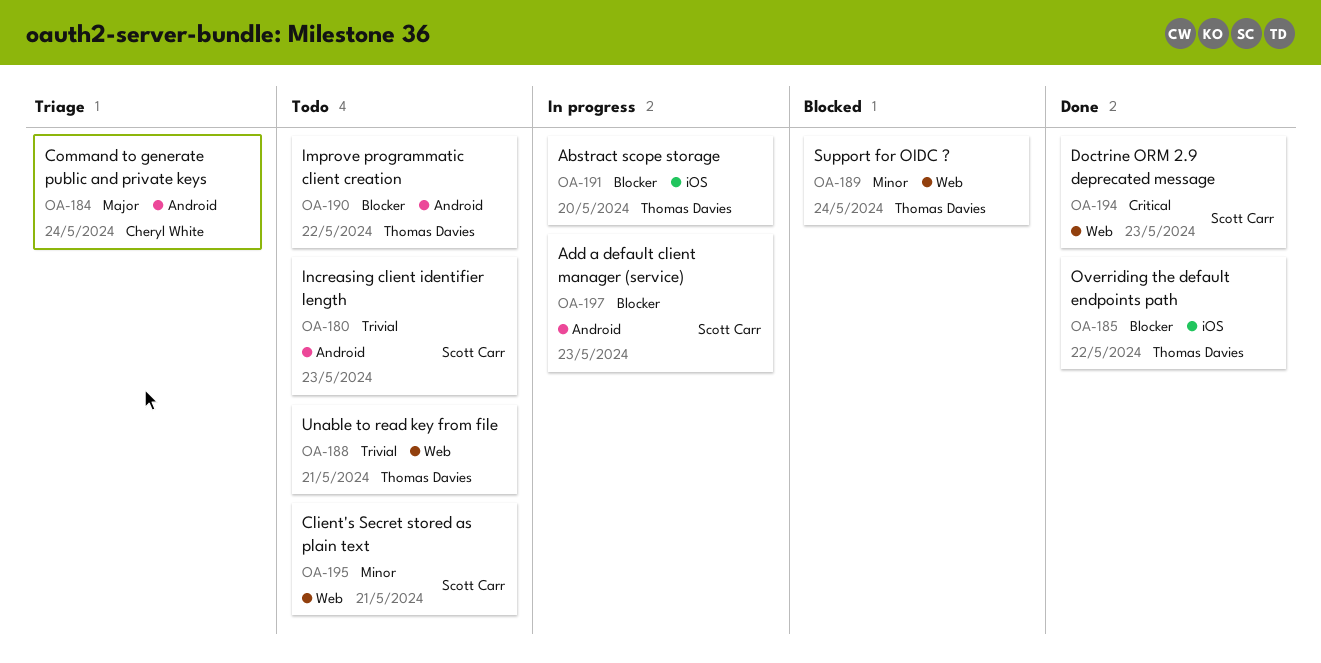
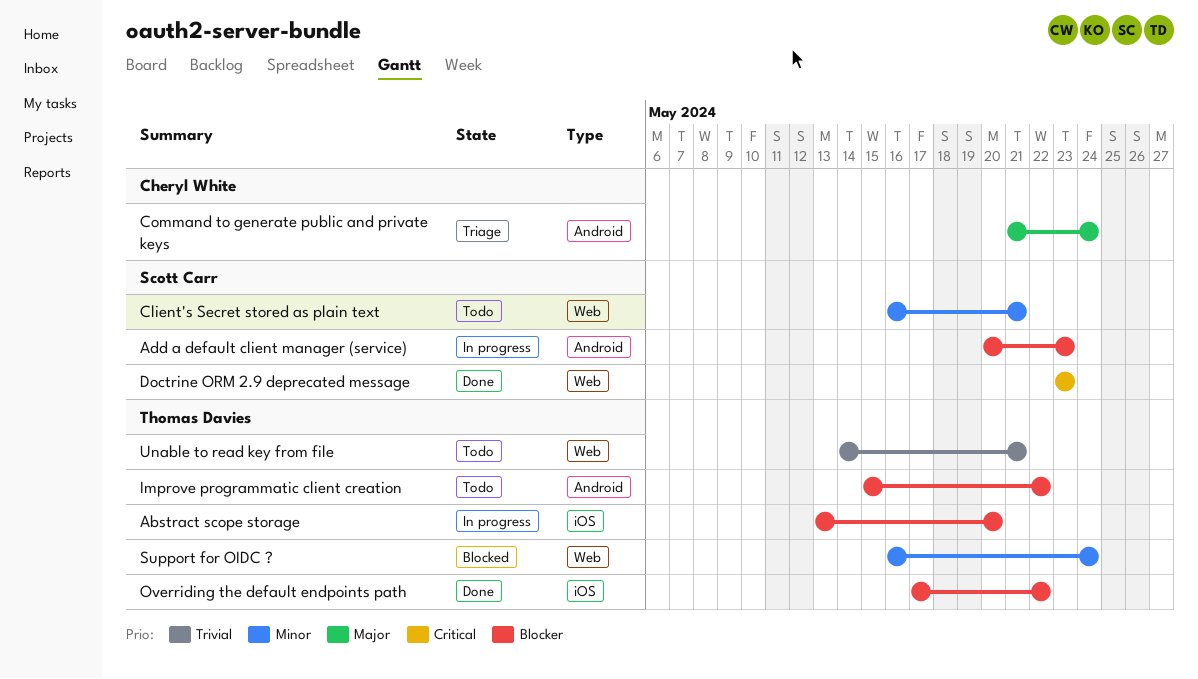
Increasing client identifier length: present -> none

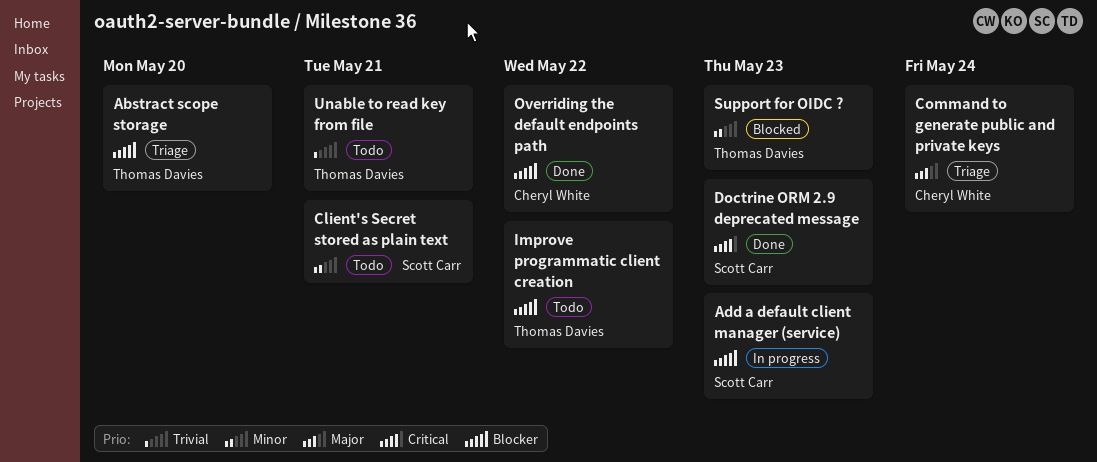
Abstract scope storage, status: In progress -> Triage
Overriding the default endpoints path, owner: Thomas Davies -> Cheryl White
Support for OIDC ?, due: May 24 -> May 23

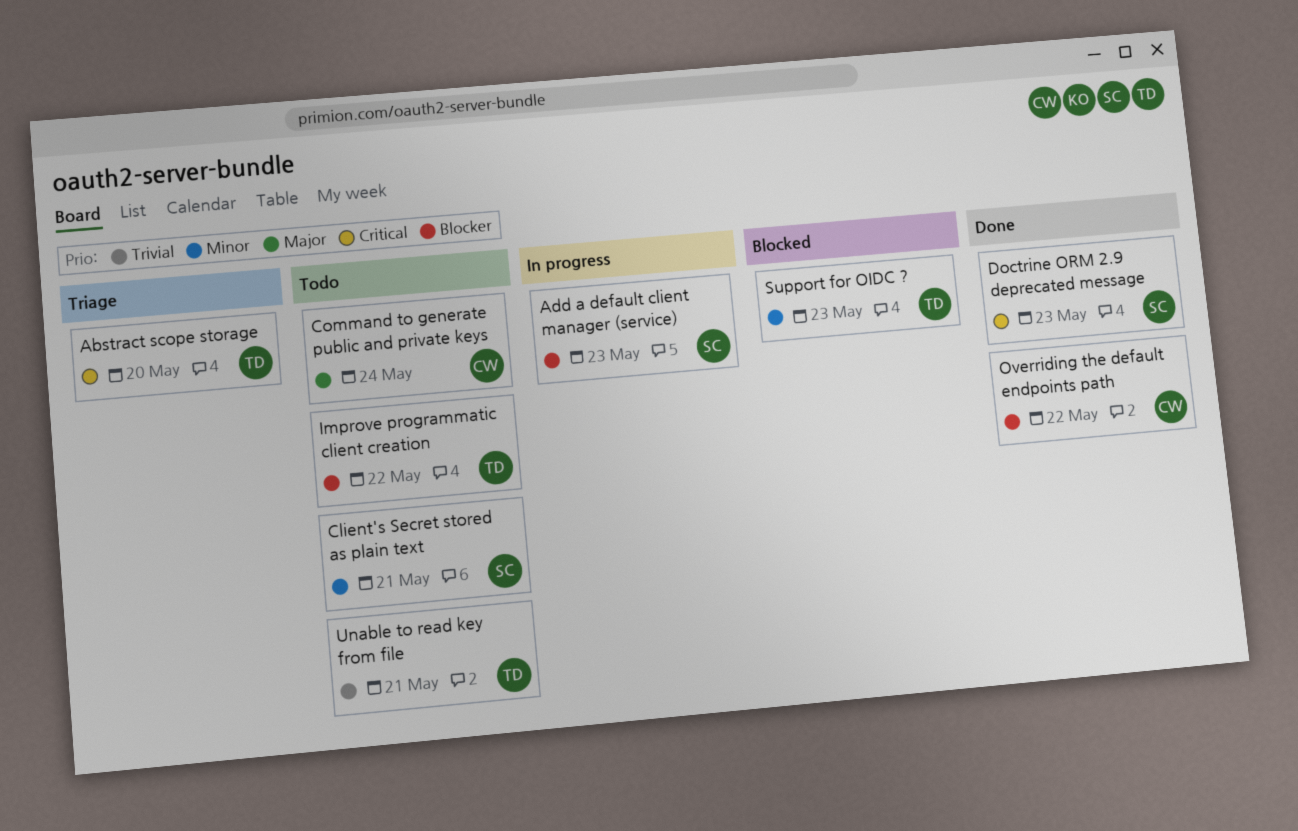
Abstract scope storage, priority: Blocker -> Critical
Command to generate public and private keys, status: Triage -> Todo

